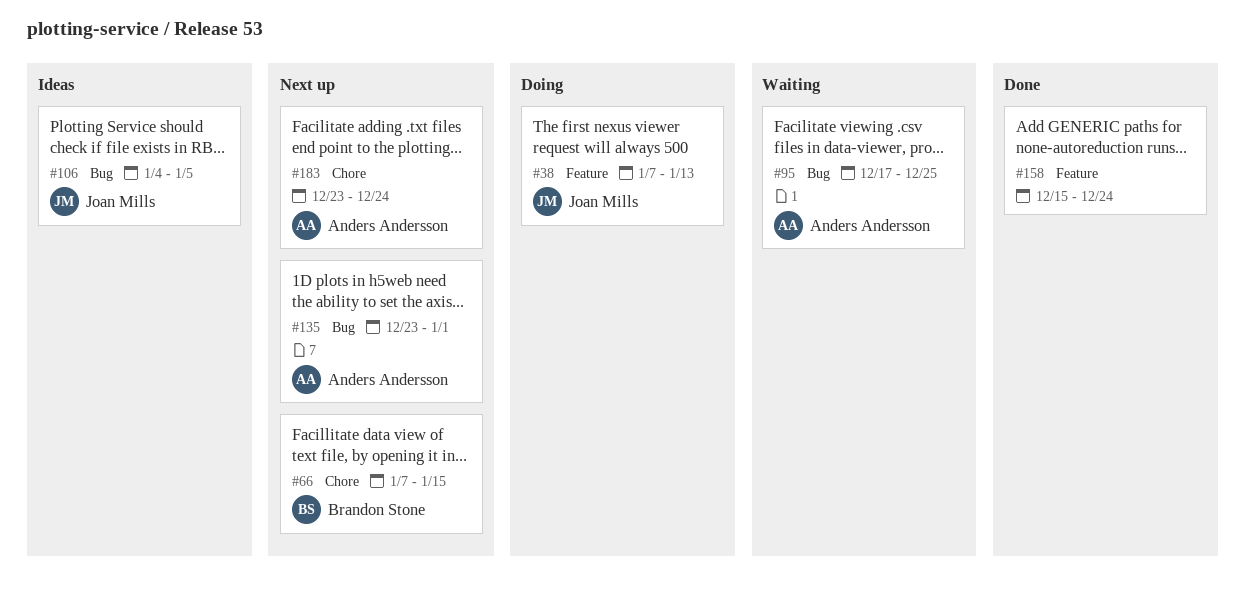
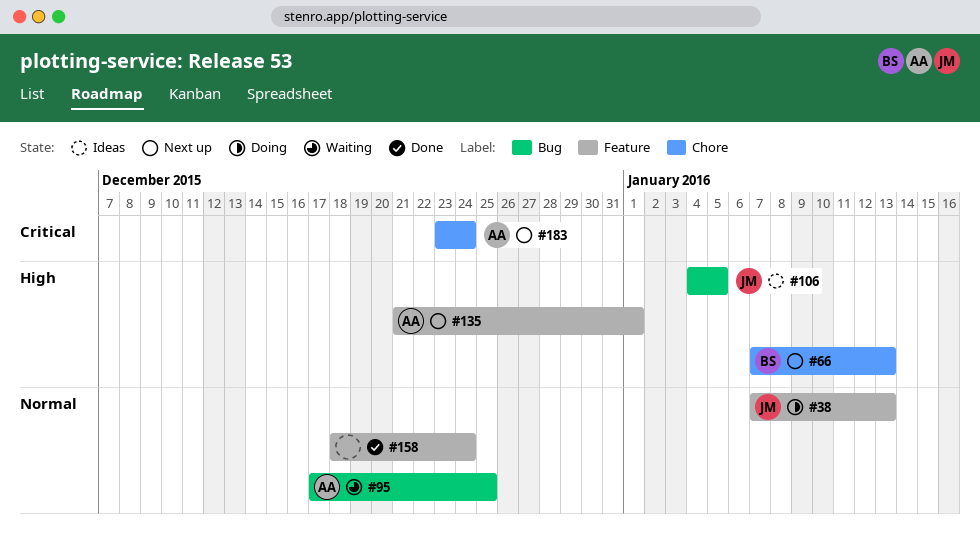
#66, due: Jan 15 -> Jan 13
#135, label: Bug -> Feature
#135, start: Dec 23 -> Dec 21
#158, start: Dec 15 -> Dec 18

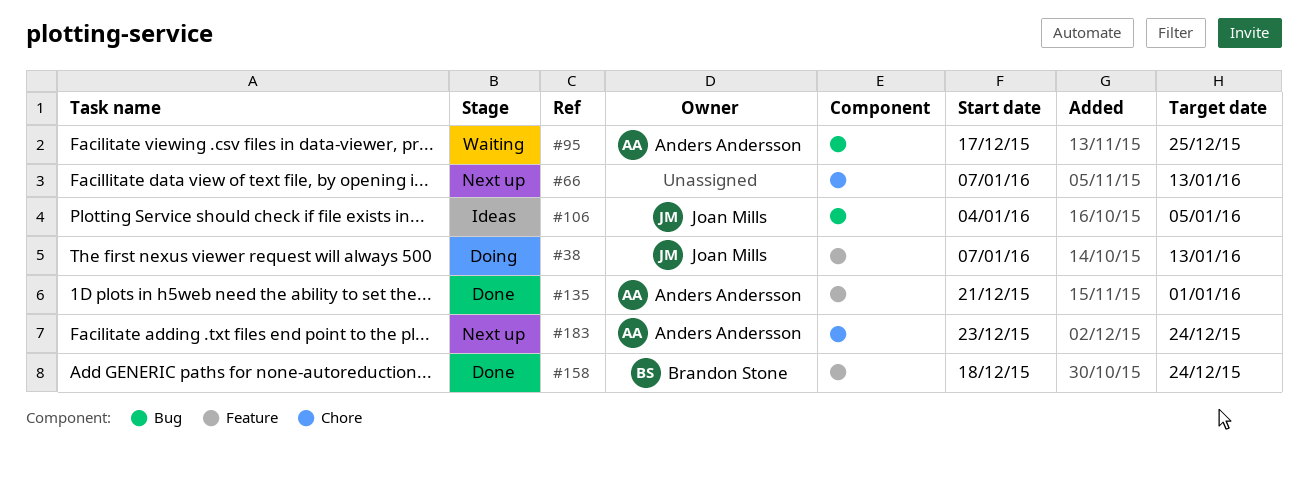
#66, owner: Brandon Stone -> none
#135, status: Next up -> Done
#158, owner: none -> Brandon Stone

